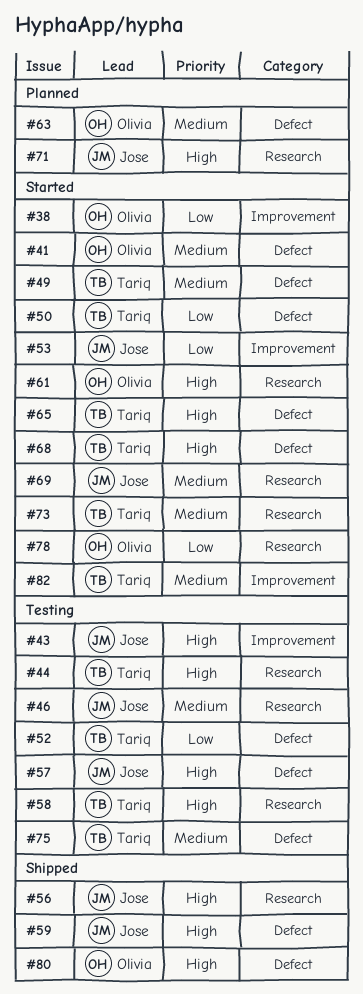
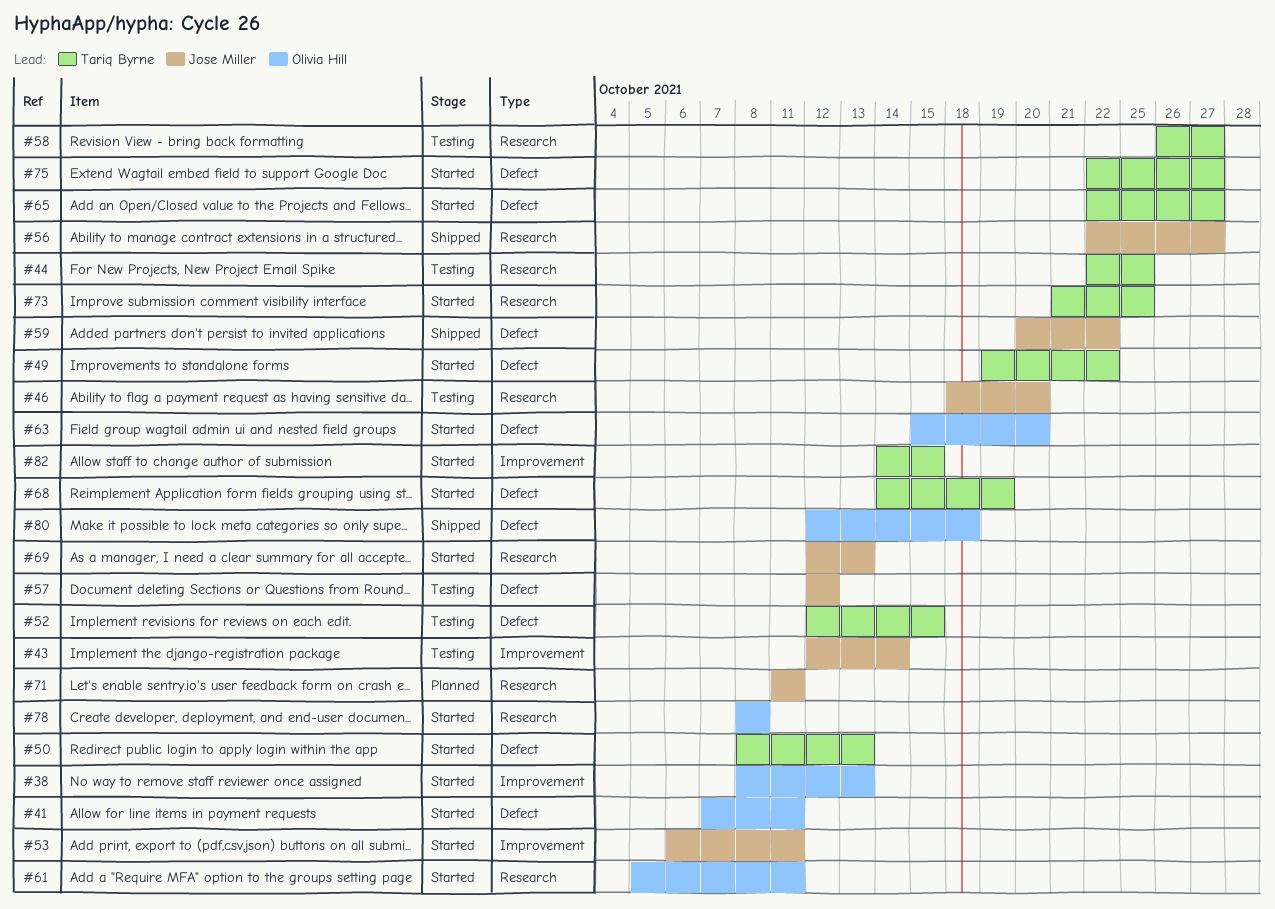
#63, status: Planned -> Started
#75, status: Testing -> Started

